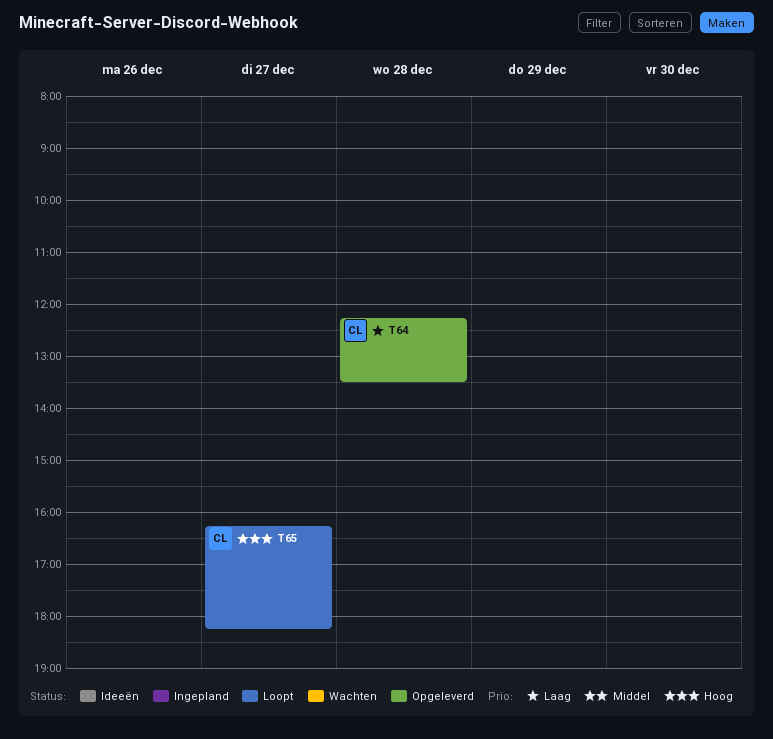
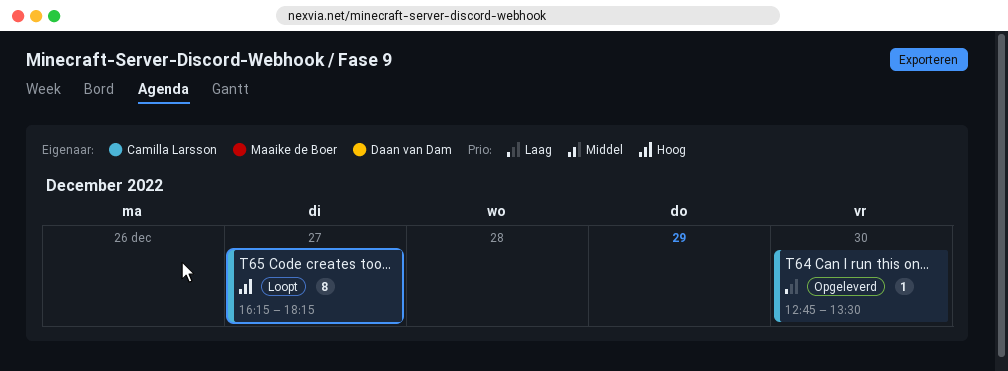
T64, day: Dec 28 -> Dec 30
T64, begins: 12:15 -> 12:45

